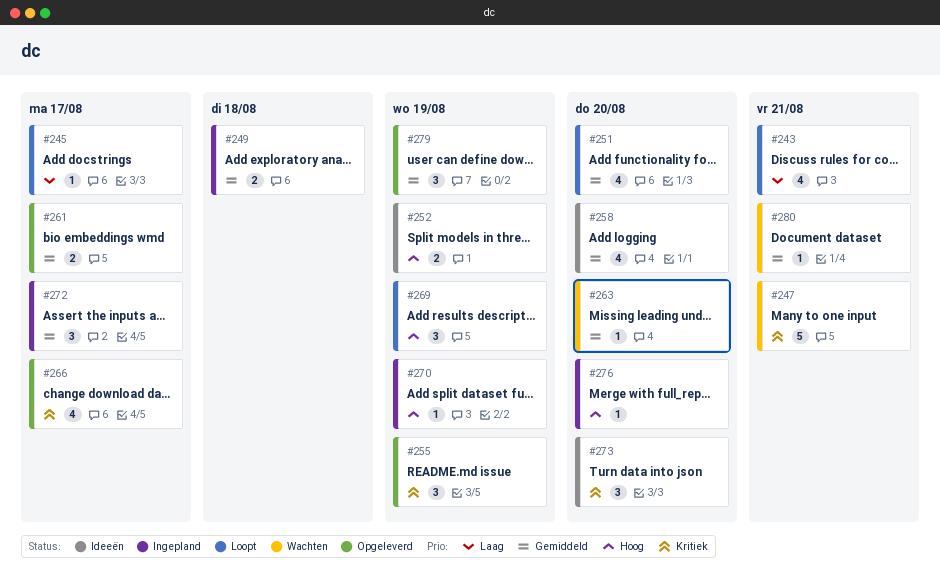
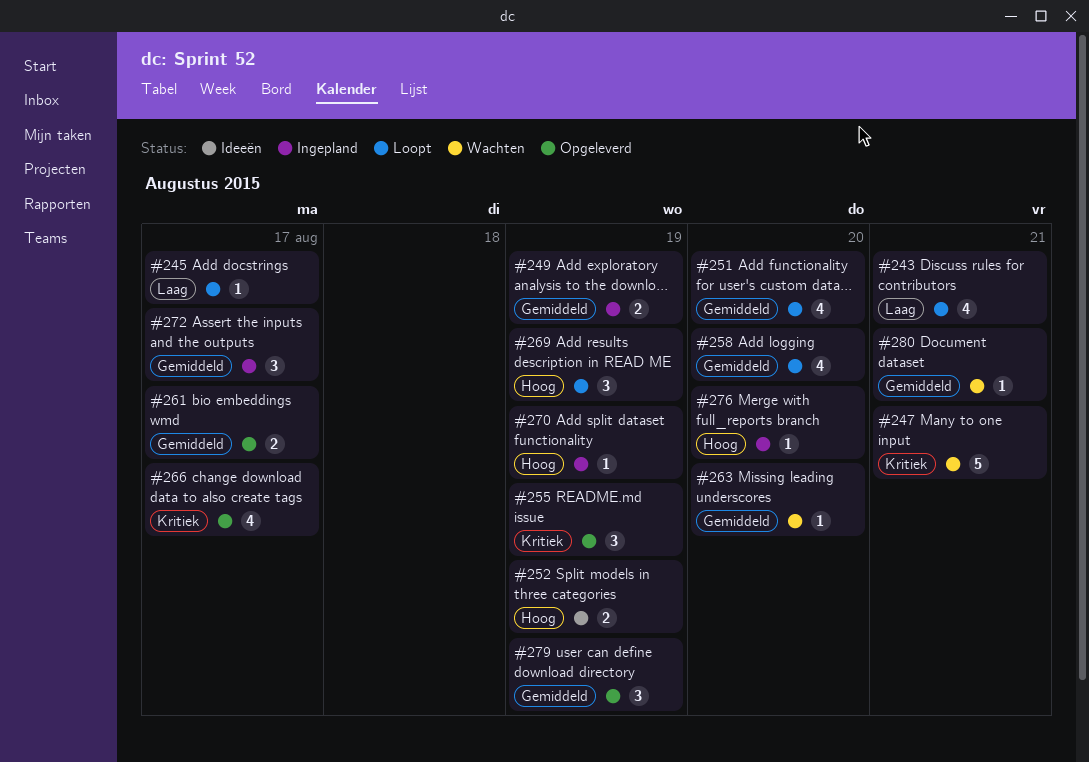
#249, due: Aug 18 -> Aug 19
#258, status: Ideeën -> Loopt
#273: present -> none

